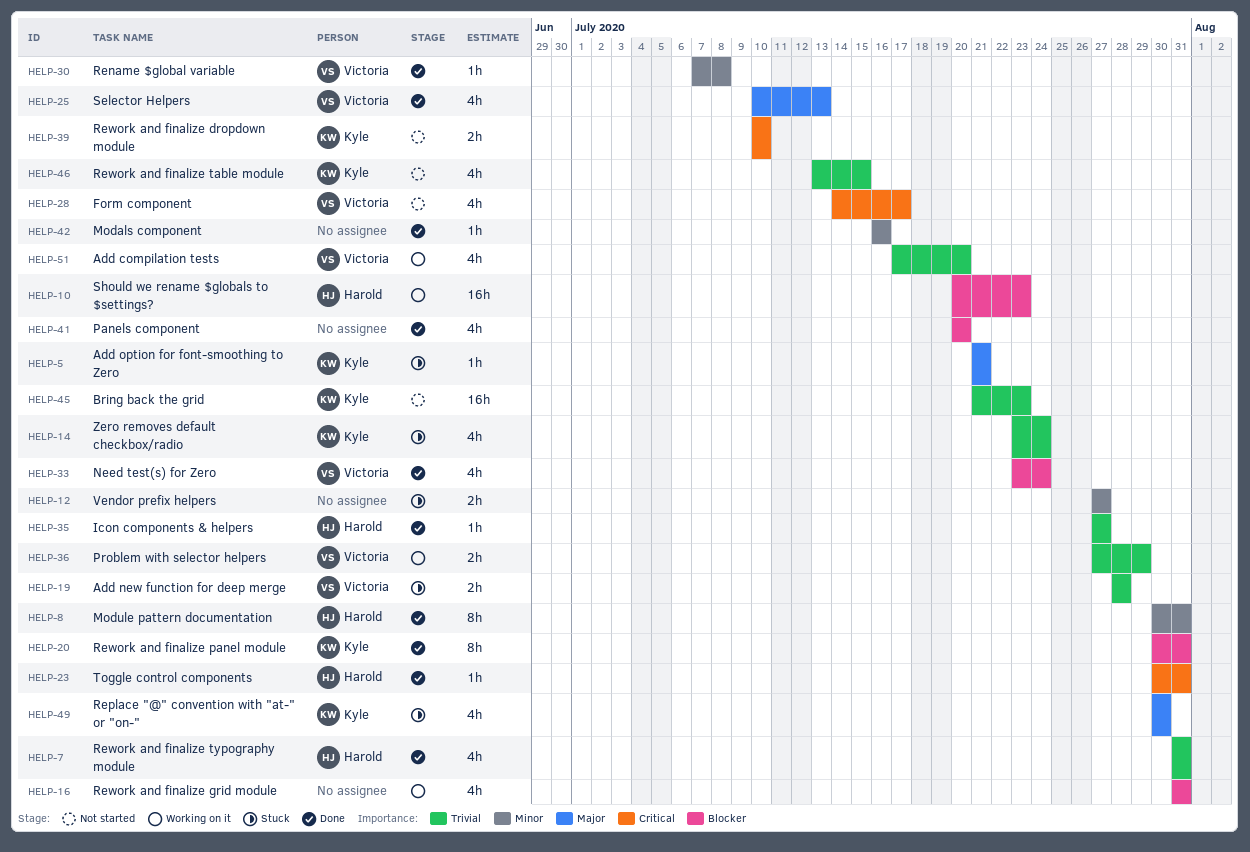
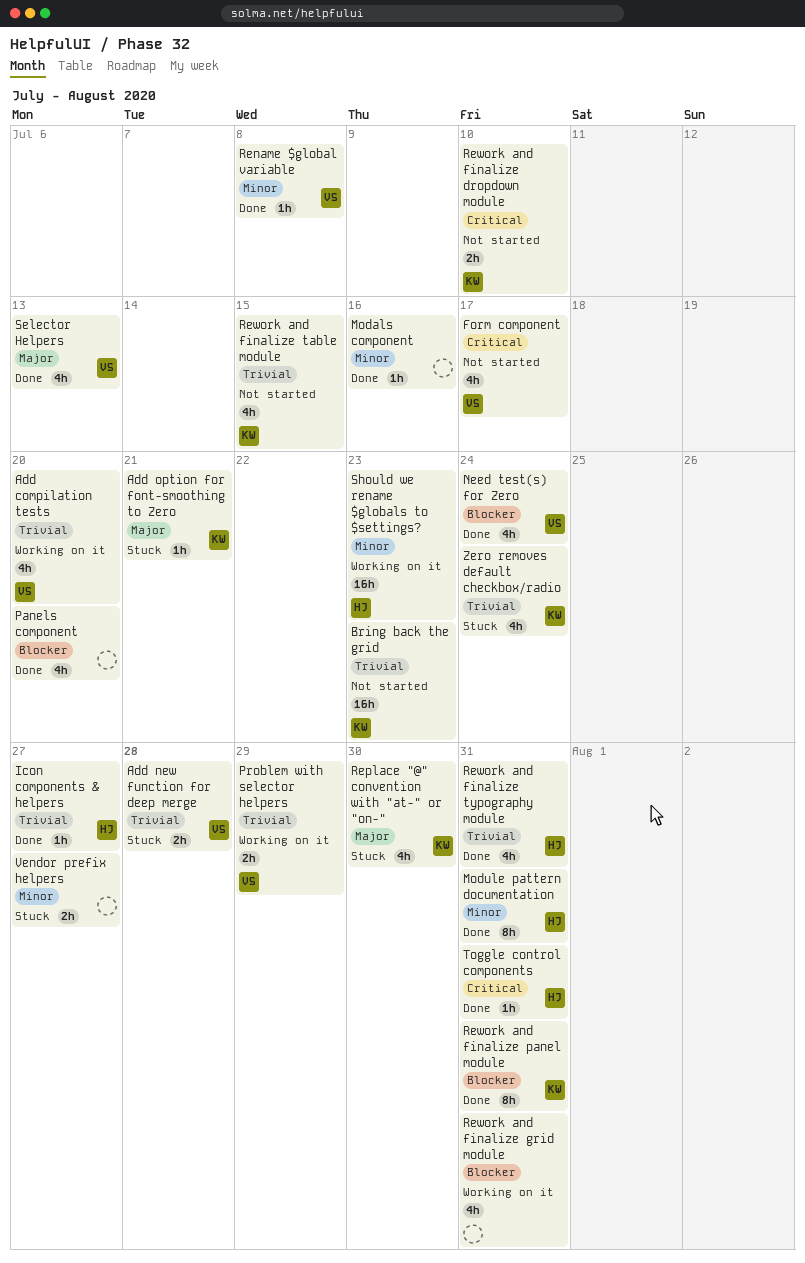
Should we rename $globals to $settings?, priority: Blocker -> Minor

